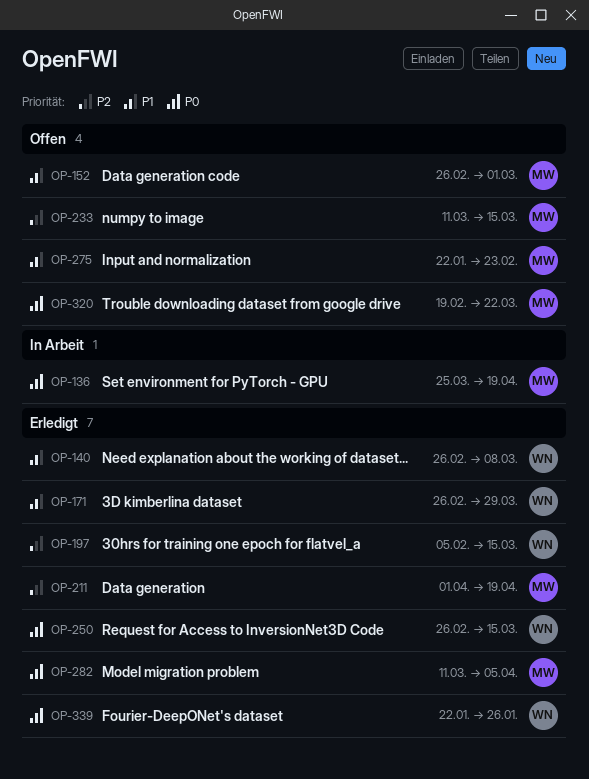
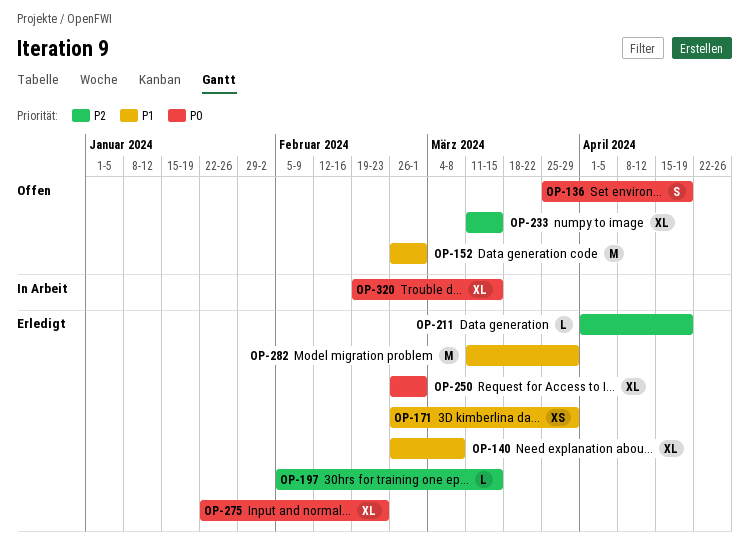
OP-136, status: In Arbeit -> Offen
OP-250, due: Mar 15 -> Mar 1
OP-275, status: Offen -> Erledigt
OP-275, priority: P1 -> P0
OP-282, priority: P0 -> P1
OP-282, due: Apr 5 -> Mar 29
OP-320, status: Offen -> In Arbeit
OP-320, due: Mar 22 -> Mar 15
OP-339: present -> none

